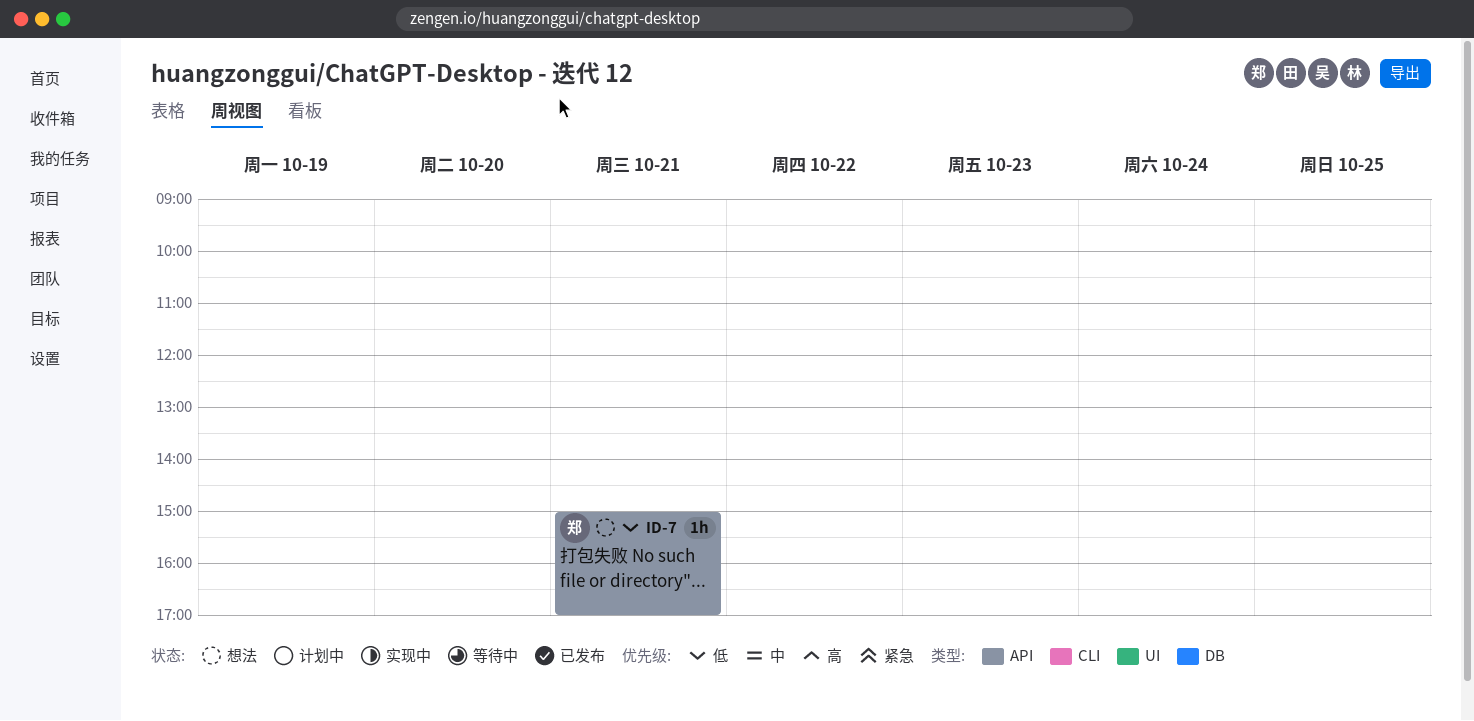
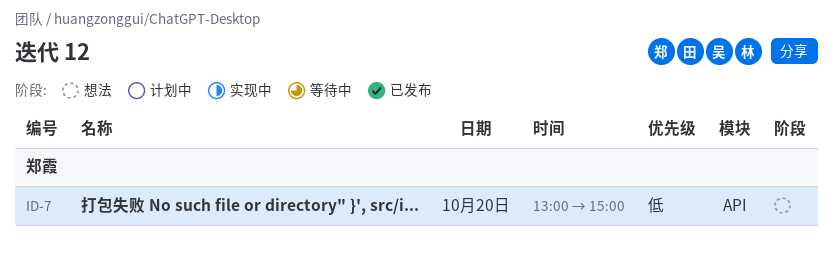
ID-7, day: Oct 21 -> Oct 20
ID-7, begins: 15:00 -> 13:00
ID-7, ends: 17:00 -> 15:00

